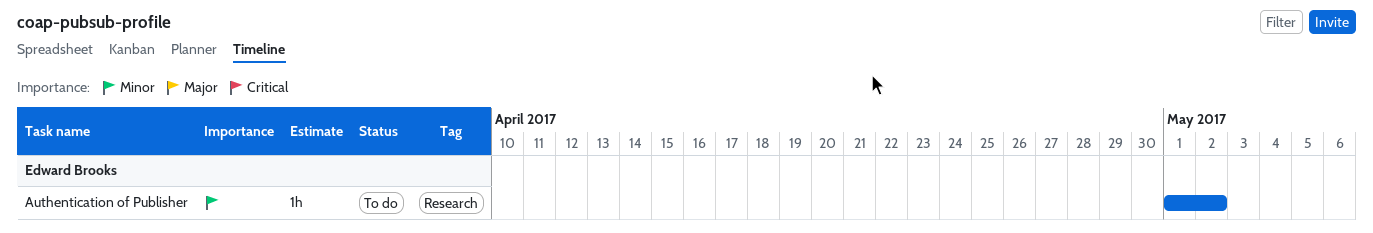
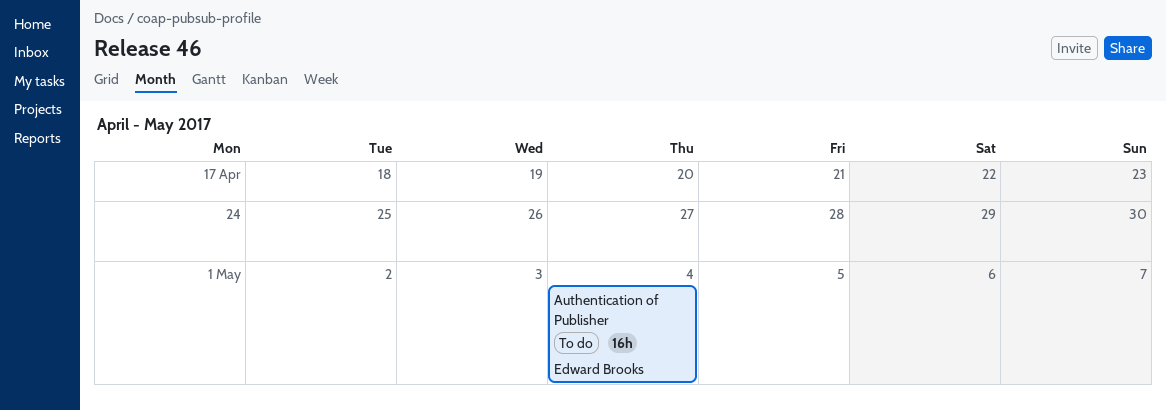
Authentication of Publisher, estimate: 1h -> 16h
Authentication of Publisher, due: May 2 -> May 4

